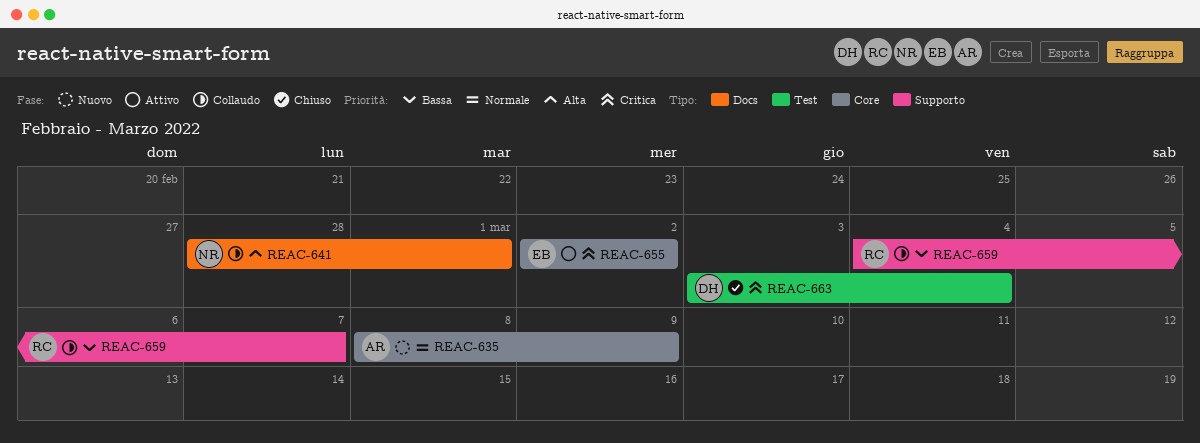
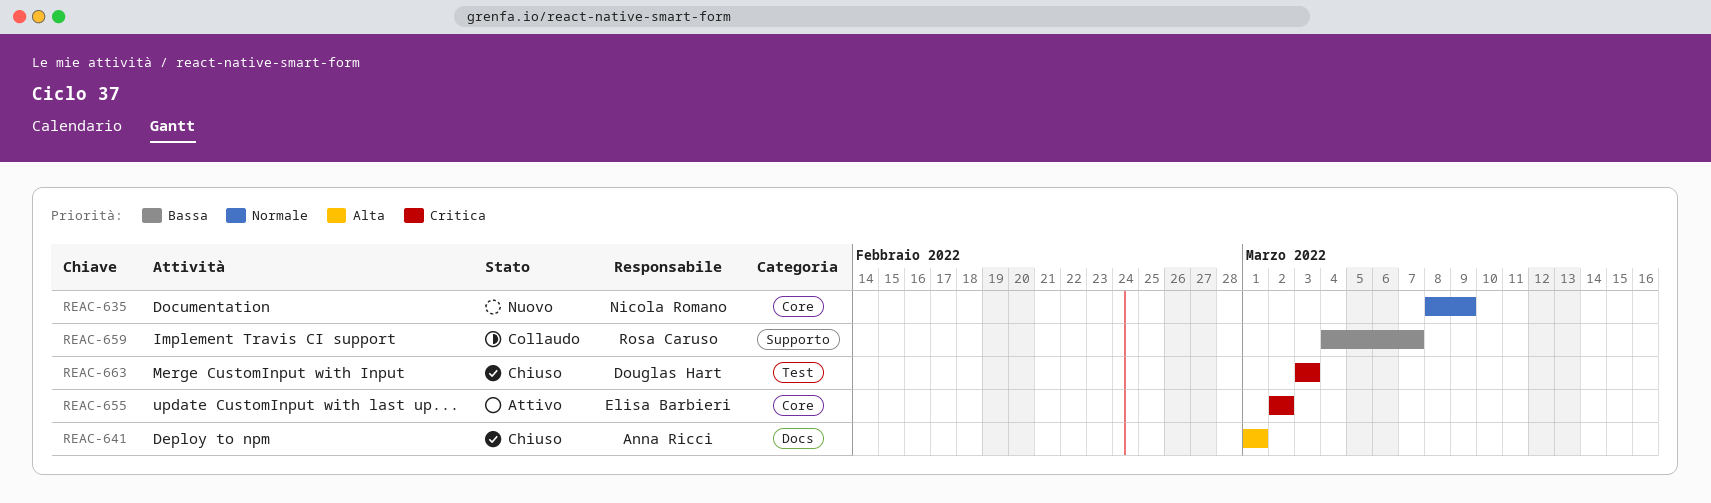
REAC-635, owner: Anna Ricci -> Nicola Romano
REAC-641, status: Collaudo -> Chiuso
REAC-641, owner: Nicola Romano -> Anna Ricci
REAC-641, start: Feb 28 -> Mar 1
REAC-663, due: Mar 4 -> Mar 3

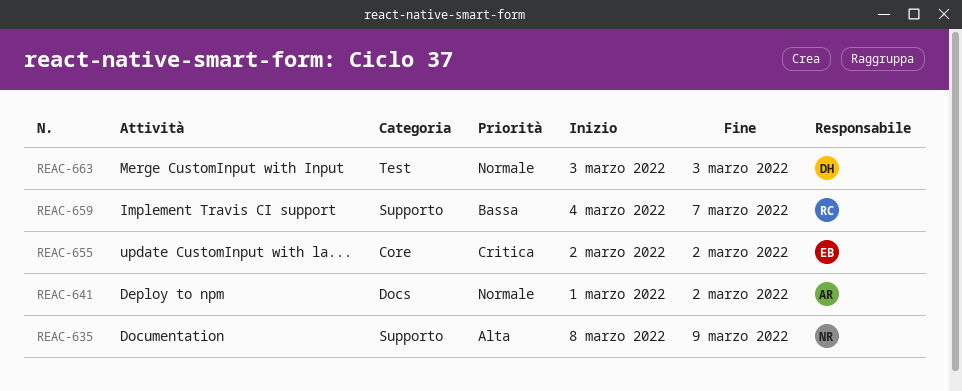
REAC-635, priority: Normale -> Alta
REAC-635, label: Core -> Supporto
REAC-641, priority: Alta -> Normale
REAC-641, due: Mar 1 -> Mar 2
REAC-663, priority: Critica -> Normale

